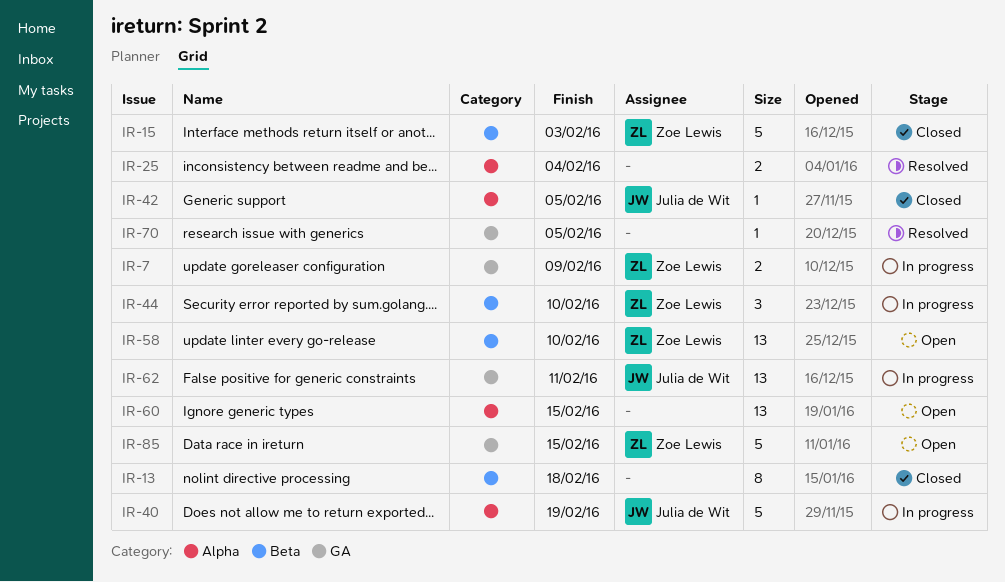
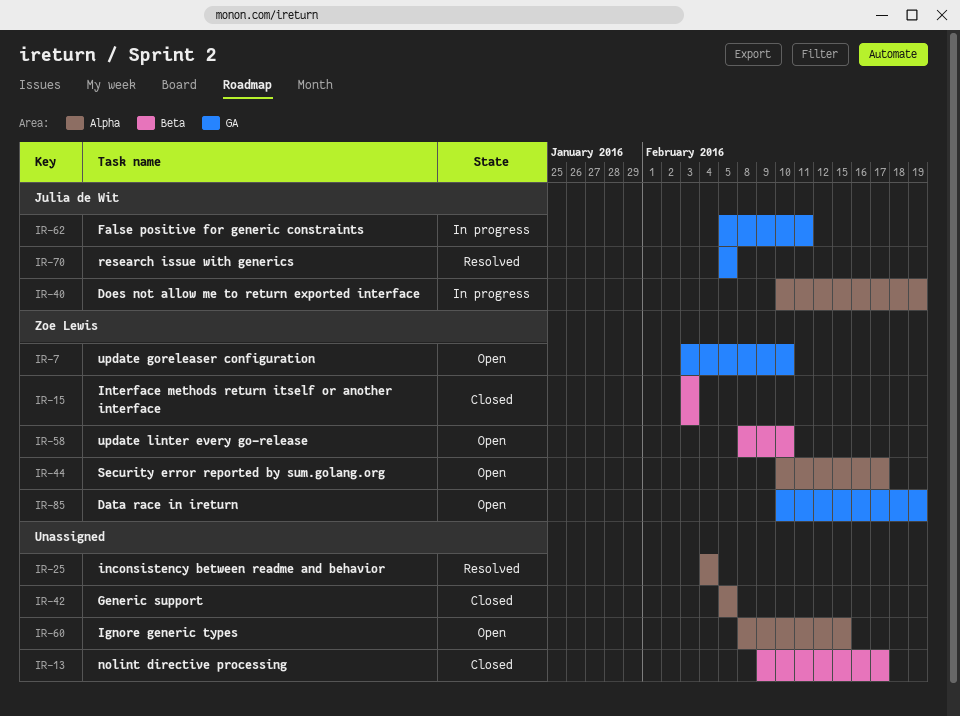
IR-7, status: In progress -> Open
IR-7, due: Feb 9 -> Feb 10
IR-13, due: Feb 18 -> Feb 17
IR-42, owner: Julia de Wit -> none
IR-44, status: In progress -> Open
IR-44, label: Beta -> Alpha
IR-44, due: Feb 10 -> Feb 17
IR-70, owner: none -> Julia de Wit
IR-85, due: Feb 15 -> Feb 19

